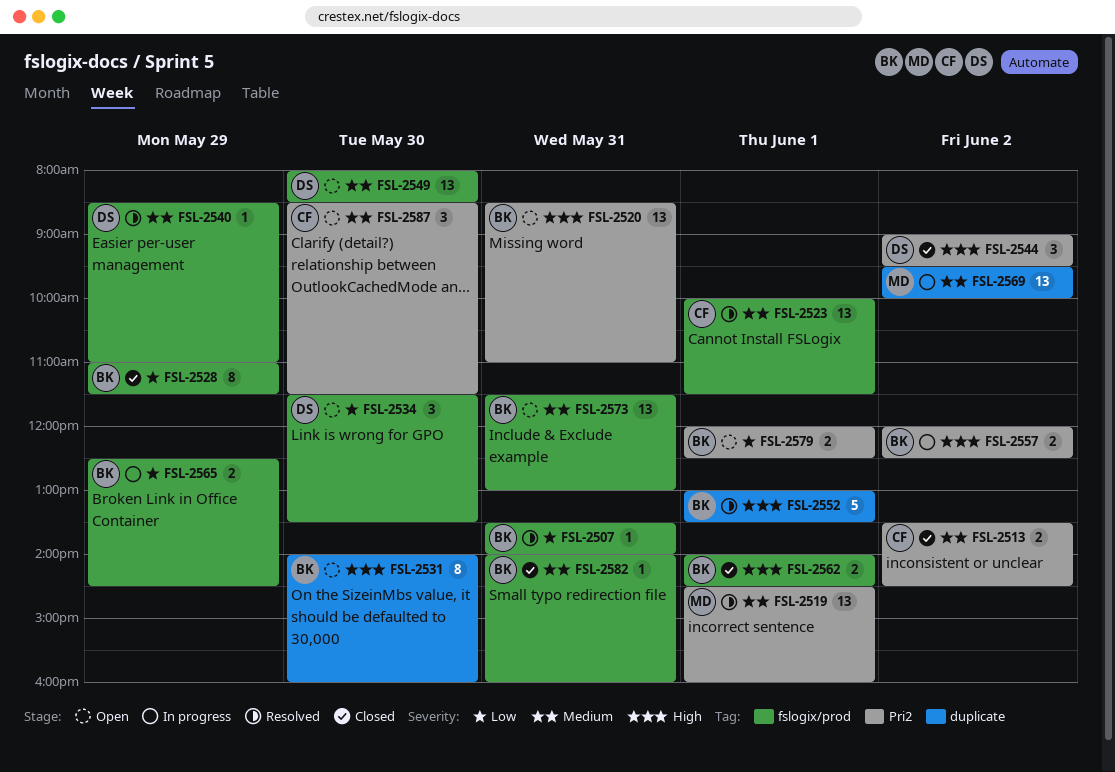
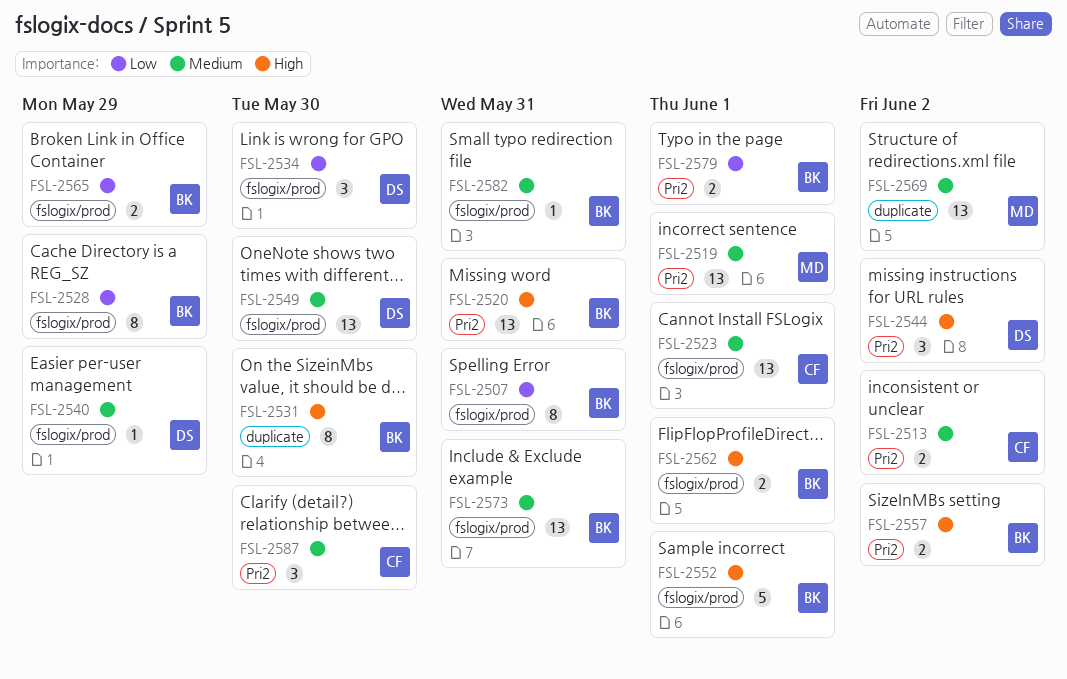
FSL-2507, estimate: 1 -> 8
FSL-2552, label: duplicate -> fslogix/prod

